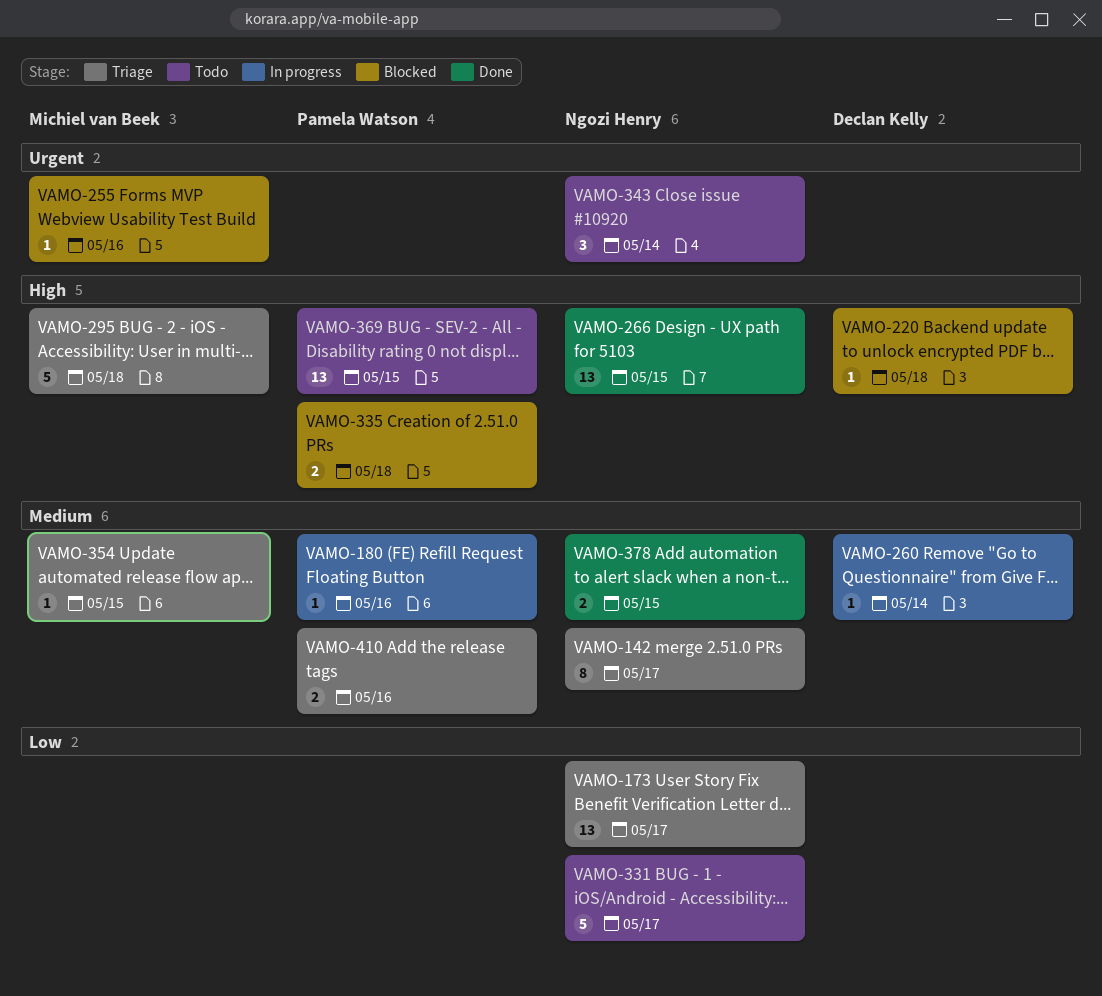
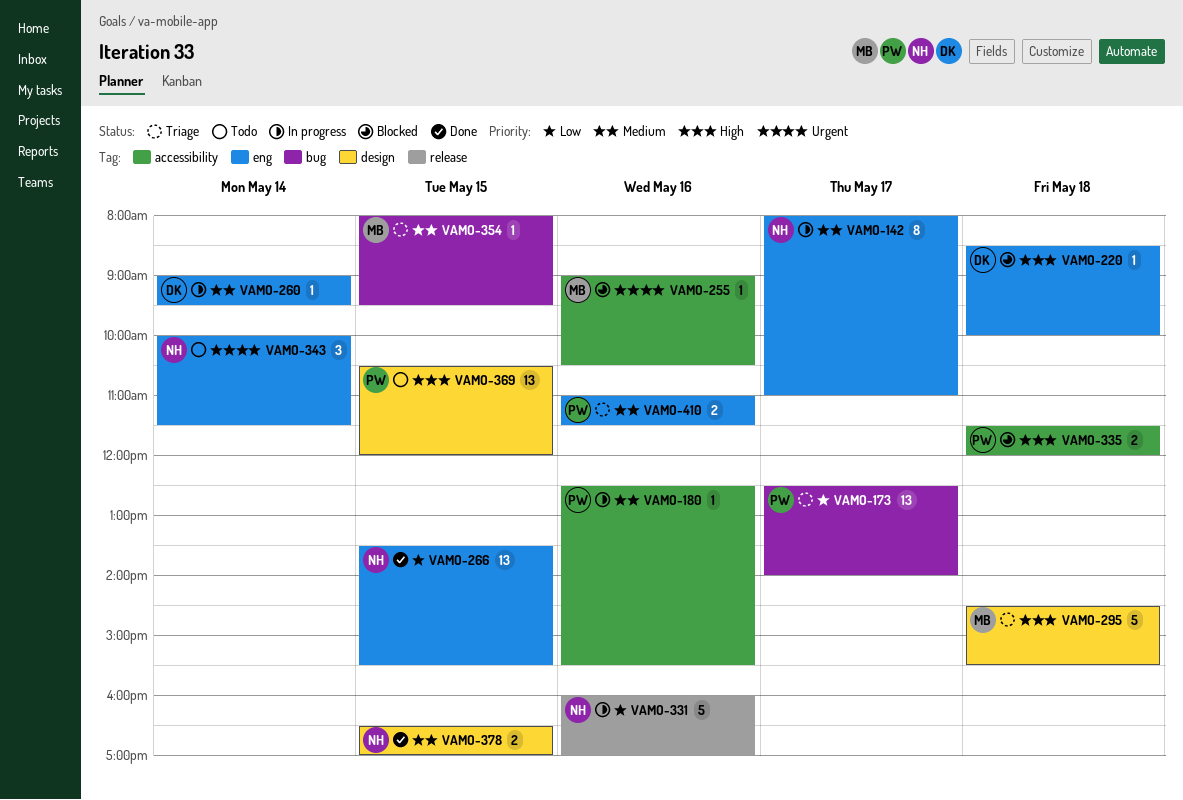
VAMO-142, status: Triage -> In progress
VAMO-173, owner: Ngozi Henry -> Pamela Watson
VAMO-266, priority: High -> Low
VAMO-331, status: Todo -> In progress
VAMO-331, day: May 17 -> May 16

